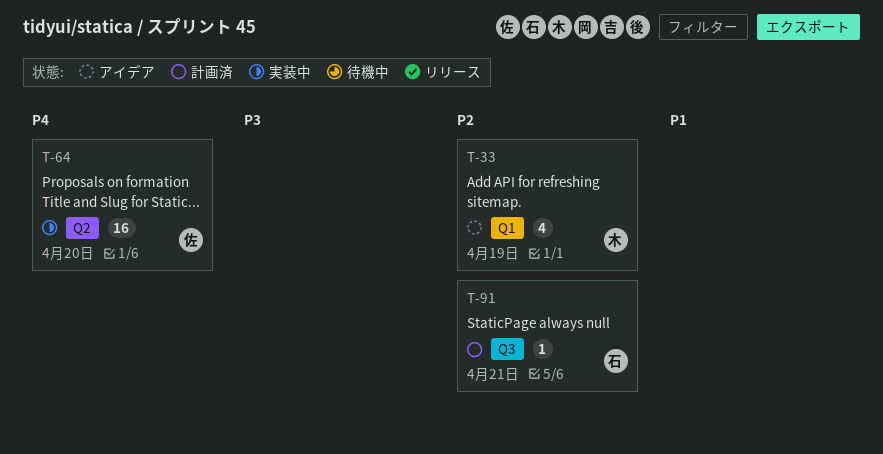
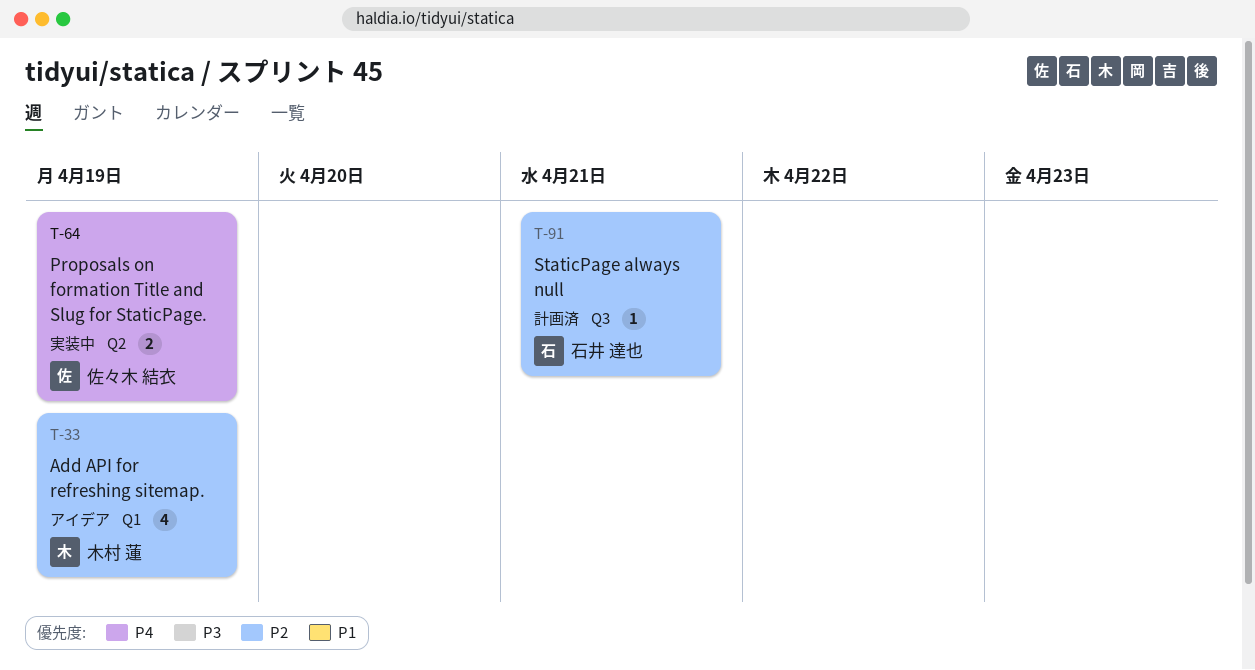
T-64, estimate: 16 -> 2
T-64, due: Apr 20 -> Apr 19

